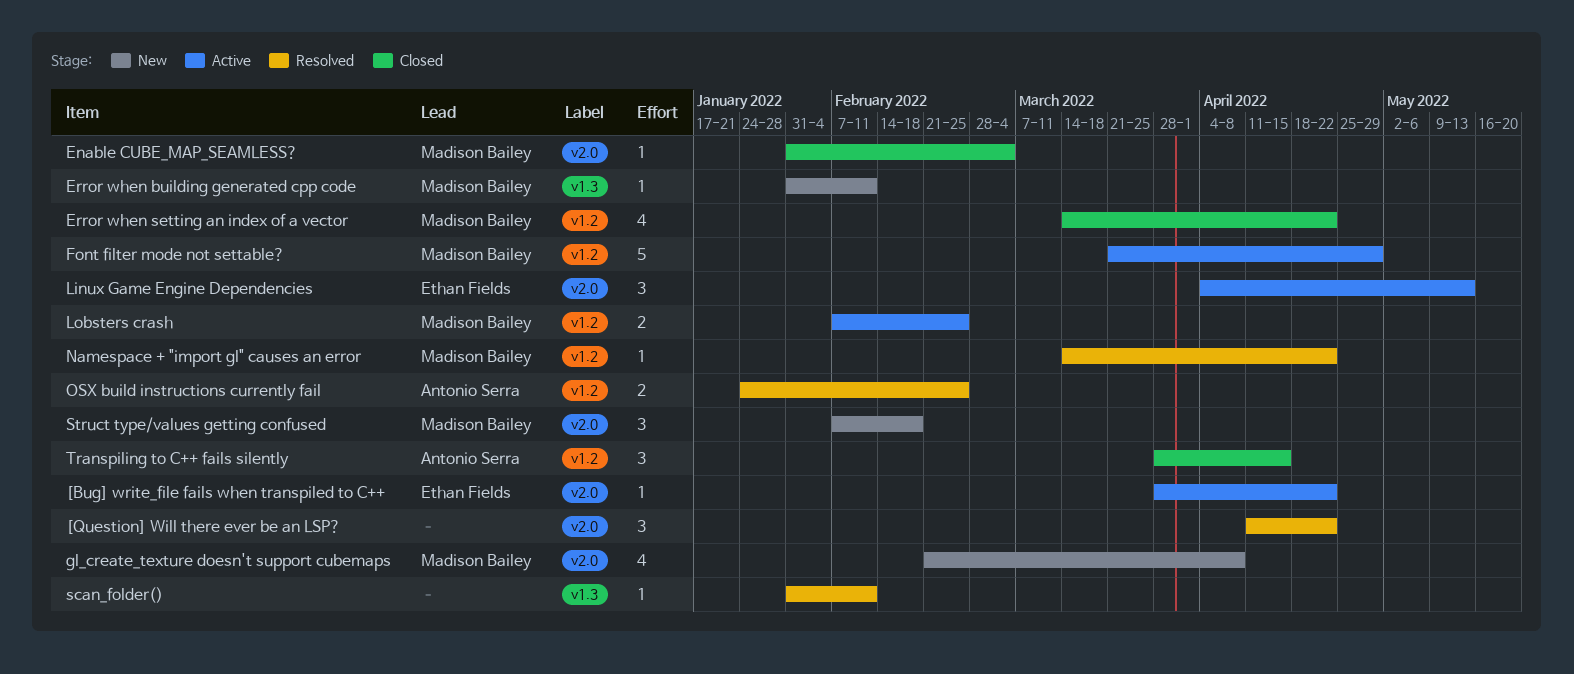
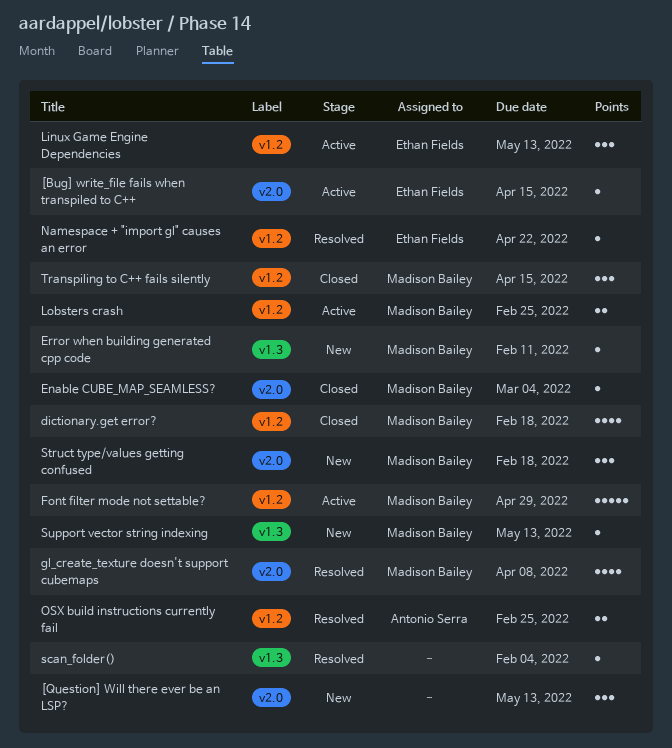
[Bug] write_file fails when transpiled to C++, due: Apr 22 -> Apr 15
[Question] Will there ever be an LSP?, status: Resolved -> New
[Question] Will there ever be an LSP?, due: Apr 22 -> May 13
dictionary.get error?: none -> present
Error when setting an index of a vector: present -> none
gl_create_texture doesn't support cubemaps, status: New -> Resolved
Linux Game Engine Dependencies, label: v2.0 -> v1.2
Namespace + "import gl" causes an error, owner: Madison Bailey -> Ethan Fields
scan_folder(), due: Feb 11 -> Feb 4
Support vector string indexing: none -> present
Transpiling to C++ fails silently, owner: Antonio Serra -> Madison Bailey

